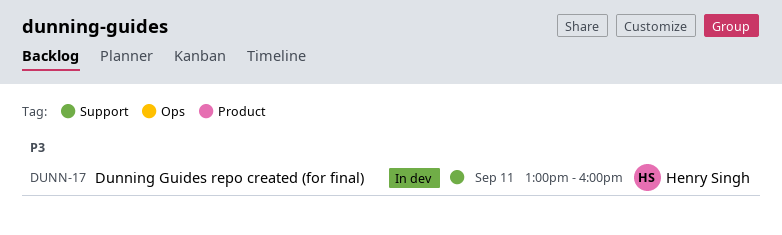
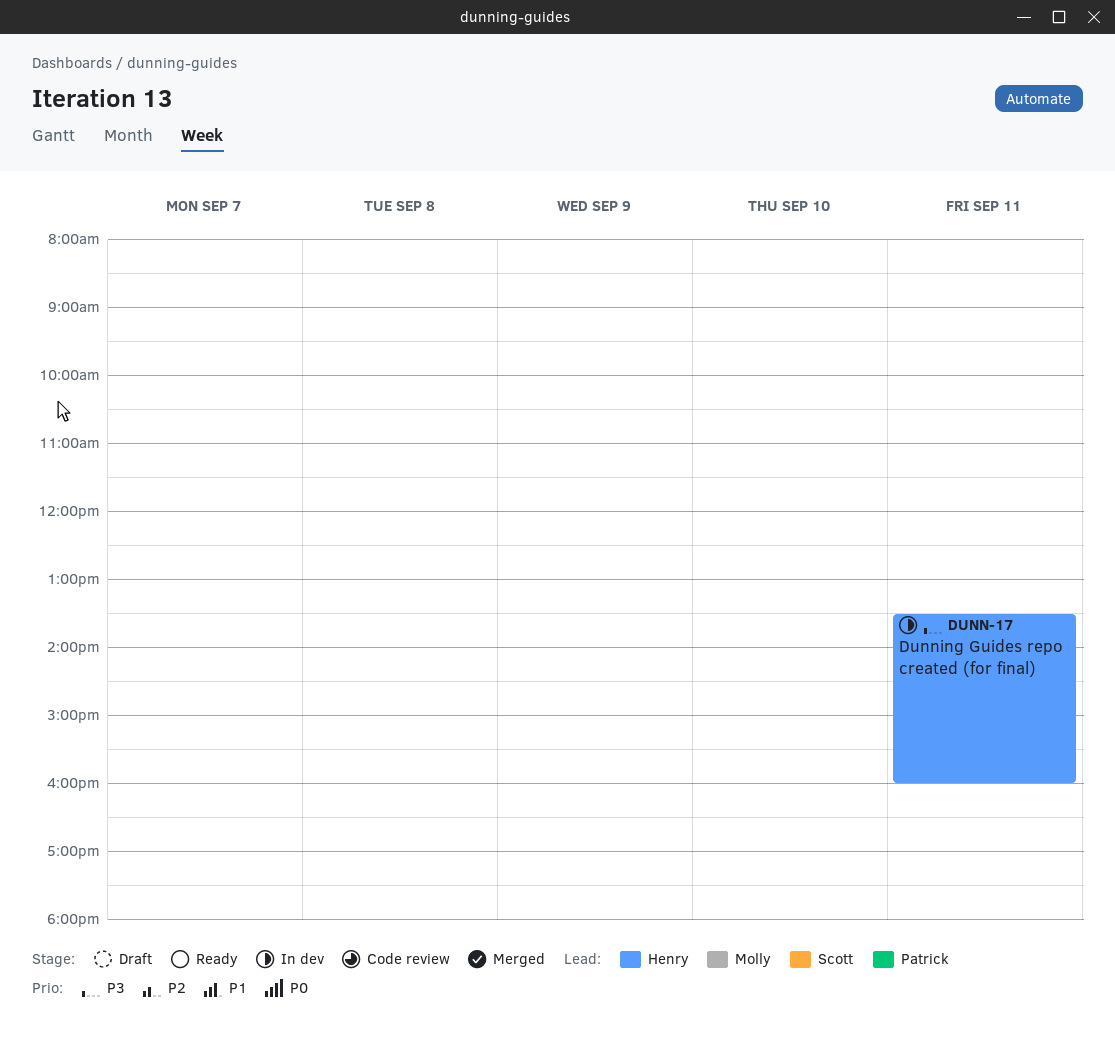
DUNN-17, begins: 13:00 -> 13:30

